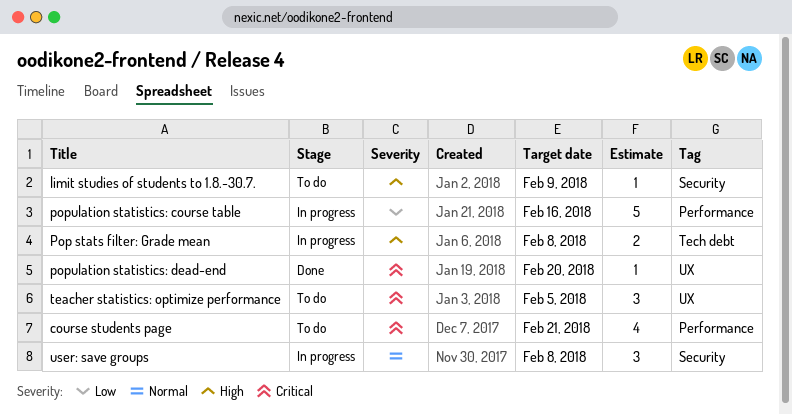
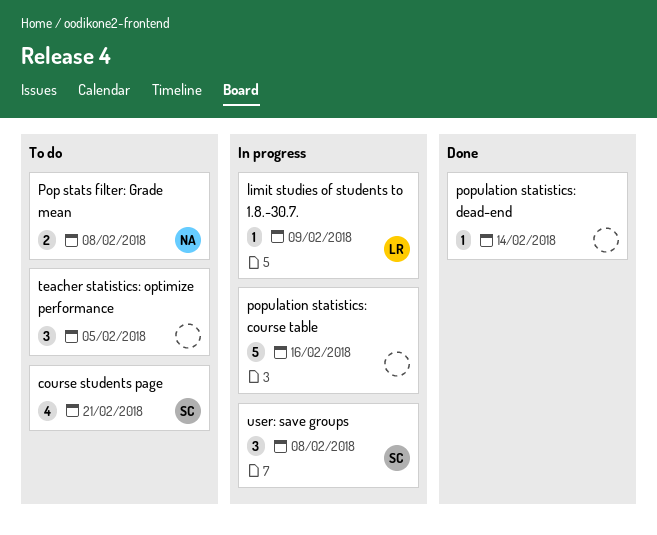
limit studies of students to 1.8.-30.7., status: To do -> In progress
Pop stats filter: Grade mean, status: In progress -> To do
population statistics: dead-end, due: Feb 20 -> Feb 14

